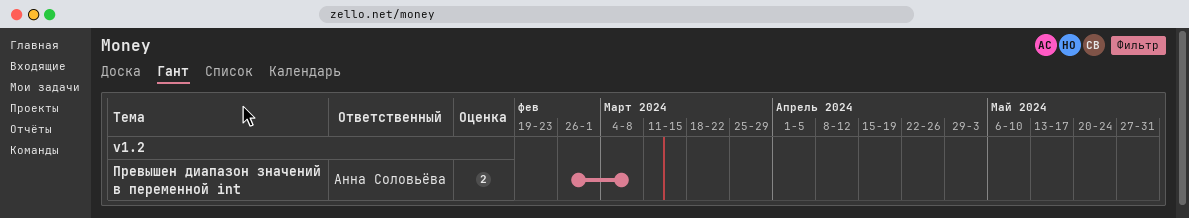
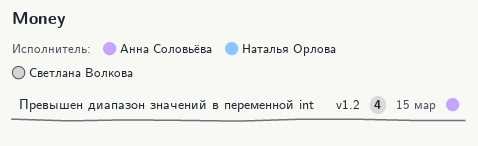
Превышен диапазон значений в переменной int, estimate: 2 -> 4
Превышен диапазон значений в переменной int, due: Mar 8 -> Mar 15

